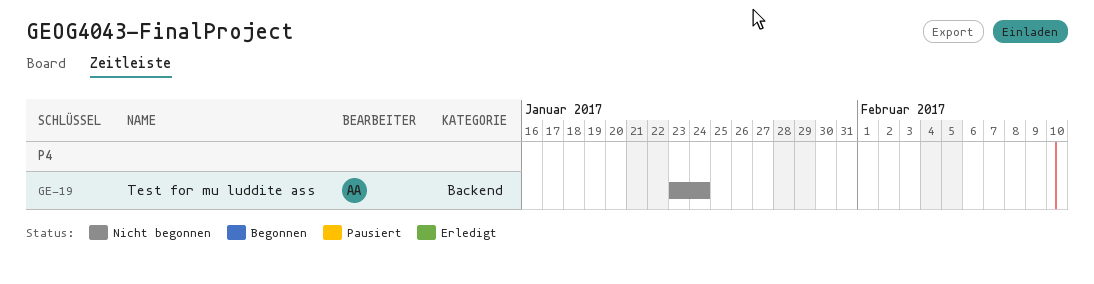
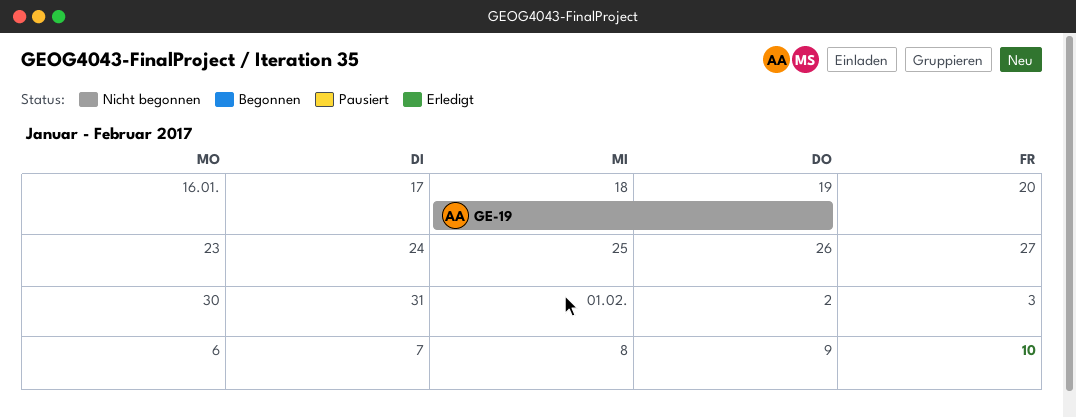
GE-19, start: Jan 23 -> Jan 18
GE-19, due: Jan 24 -> Jan 19

